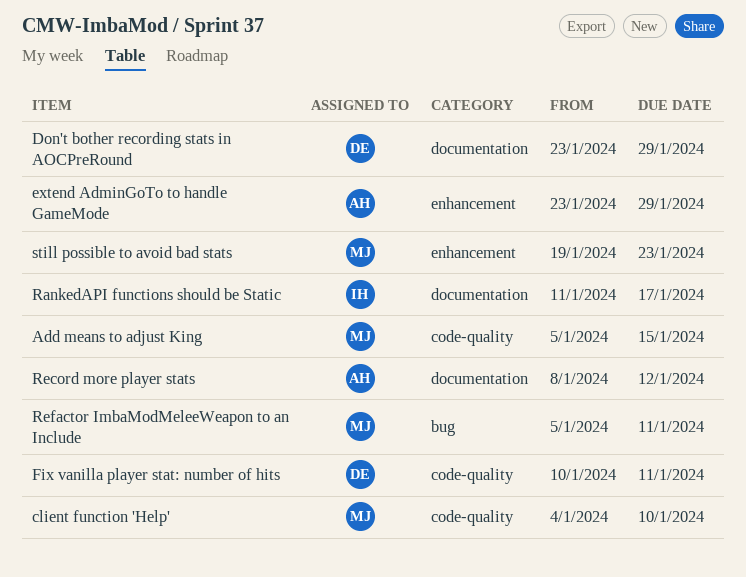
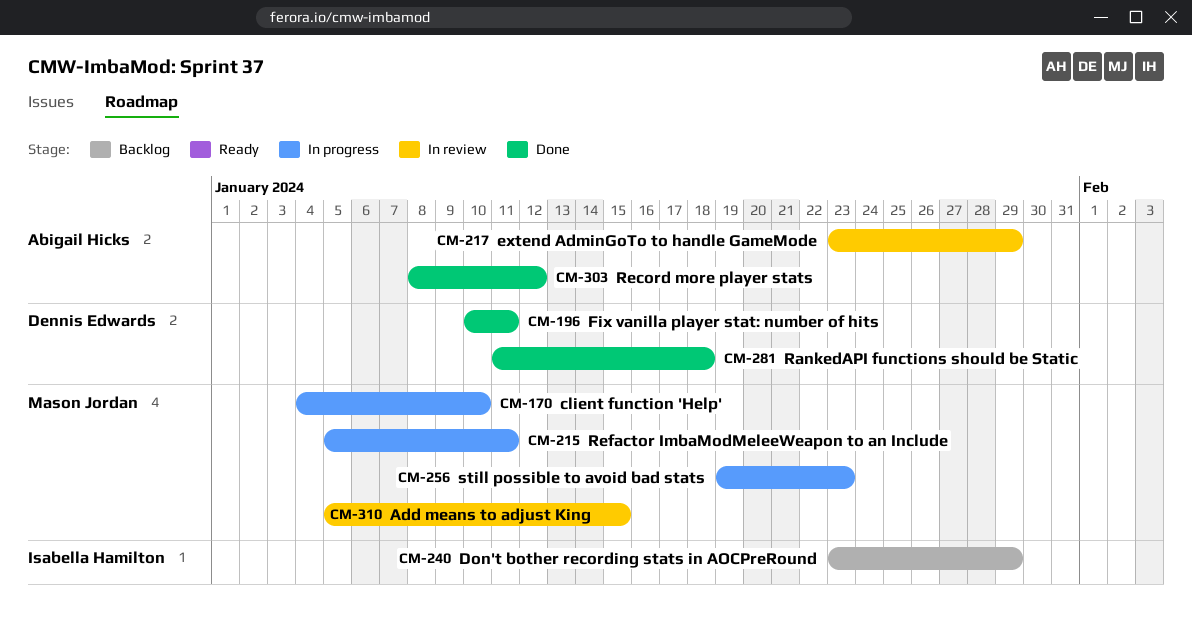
Don't bother recording stats in AOCPreRound, owner: Dennis Edwards -> Isabella Hamilton
RankedAPI functions should be Static, owner: Isabella Hamilton -> Dennis Edwards
RankedAPI functions should be Static, due: Jan 17 -> Jan 18

